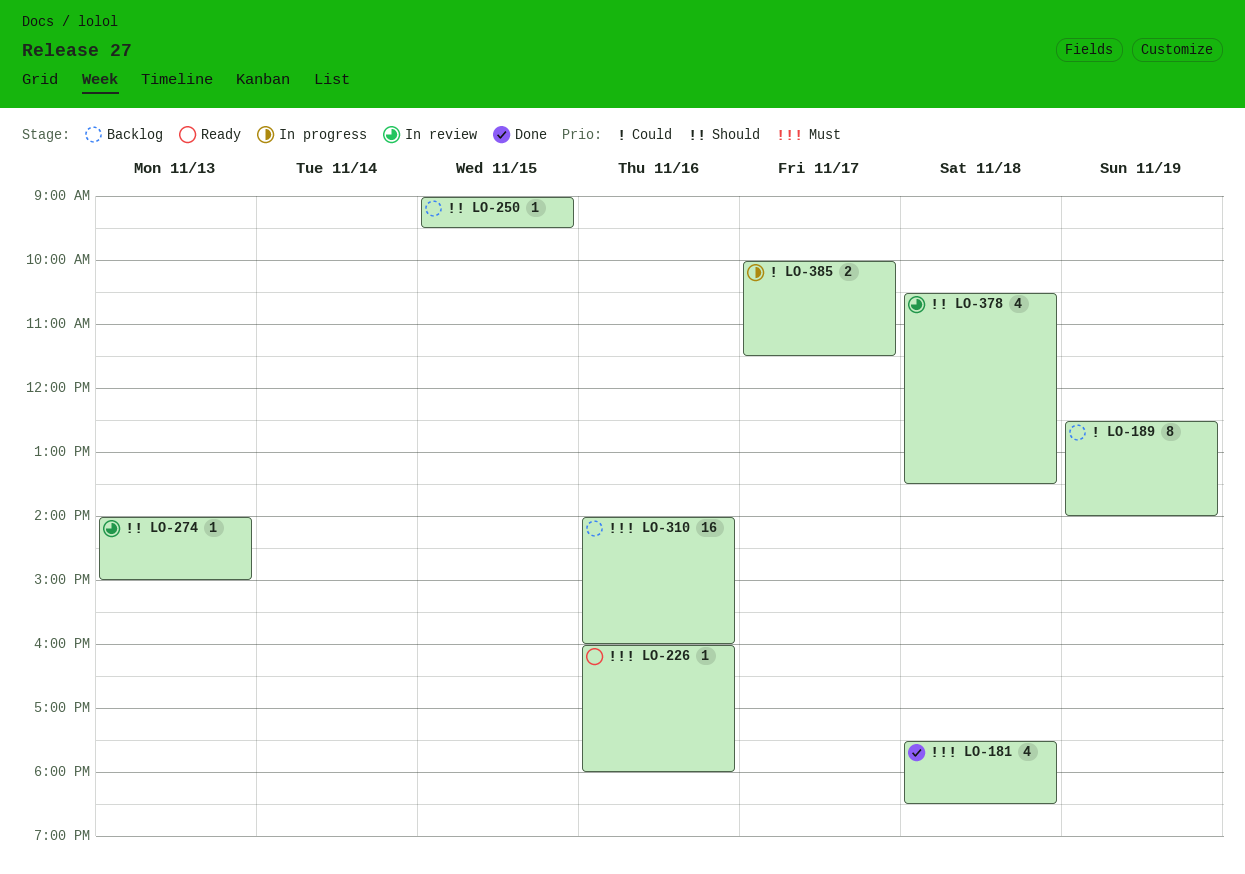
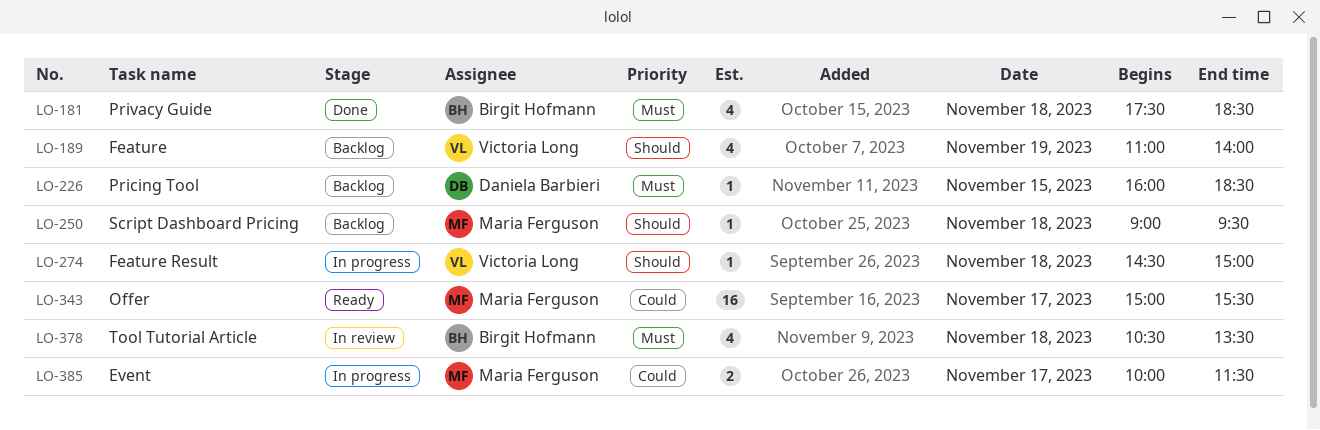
LO-189, priority: Could -> Should
LO-189, estimate: 8 -> 4
LO-189, begins: 12:30 -> 11:00
LO-226, status: Ready -> Backlog
LO-226, day: Nov 16 -> Nov 15
LO-226, ends: 18:00 -> 18:30
LO-250, day: Nov 15 -> Nov 18
LO-274, status: In review -> In progress
LO-274, day: Nov 13 -> Nov 18
LO-274, begins: 14:00 -> 14:30
LO-310: present -> none
LO-343: none -> present
LO-378, priority: Should -> Must

